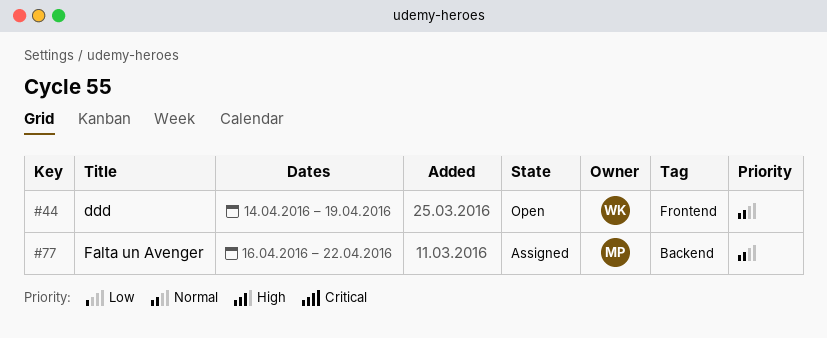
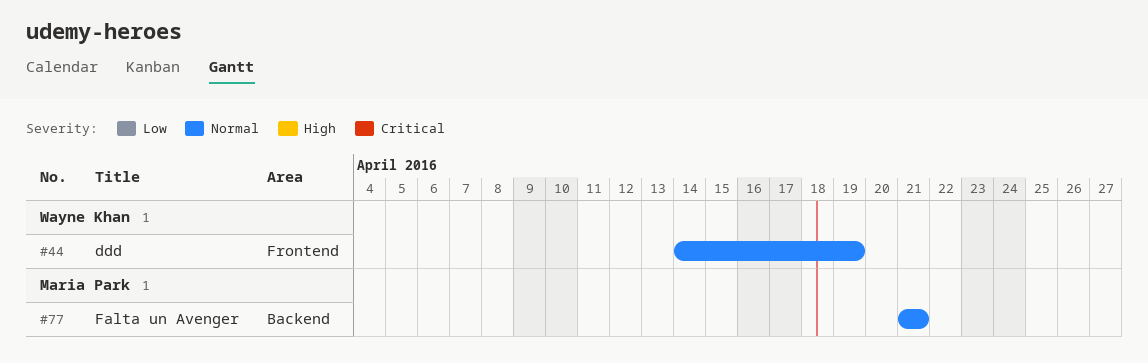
#77, start: Apr 16 -> Apr 21
#77, due: Apr 22 -> Apr 21

